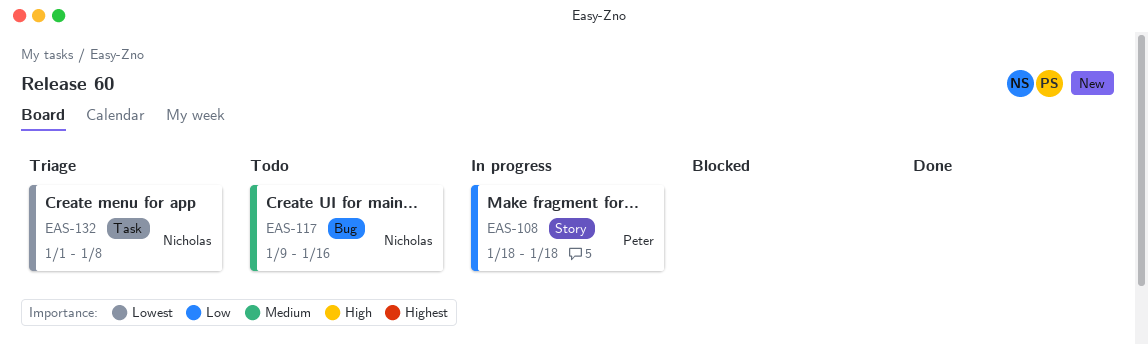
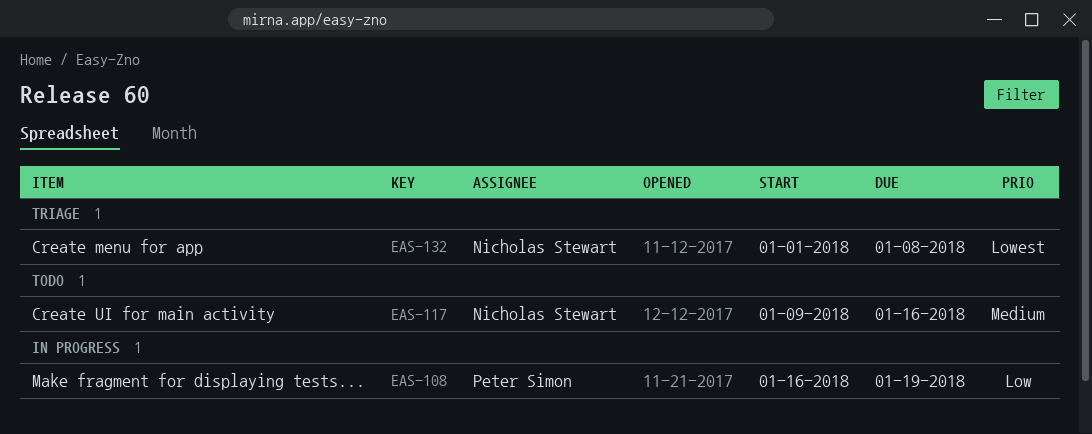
EAS-108, start: Jan 18 -> Jan 16
EAS-108, due: Jan 18 -> Jan 19

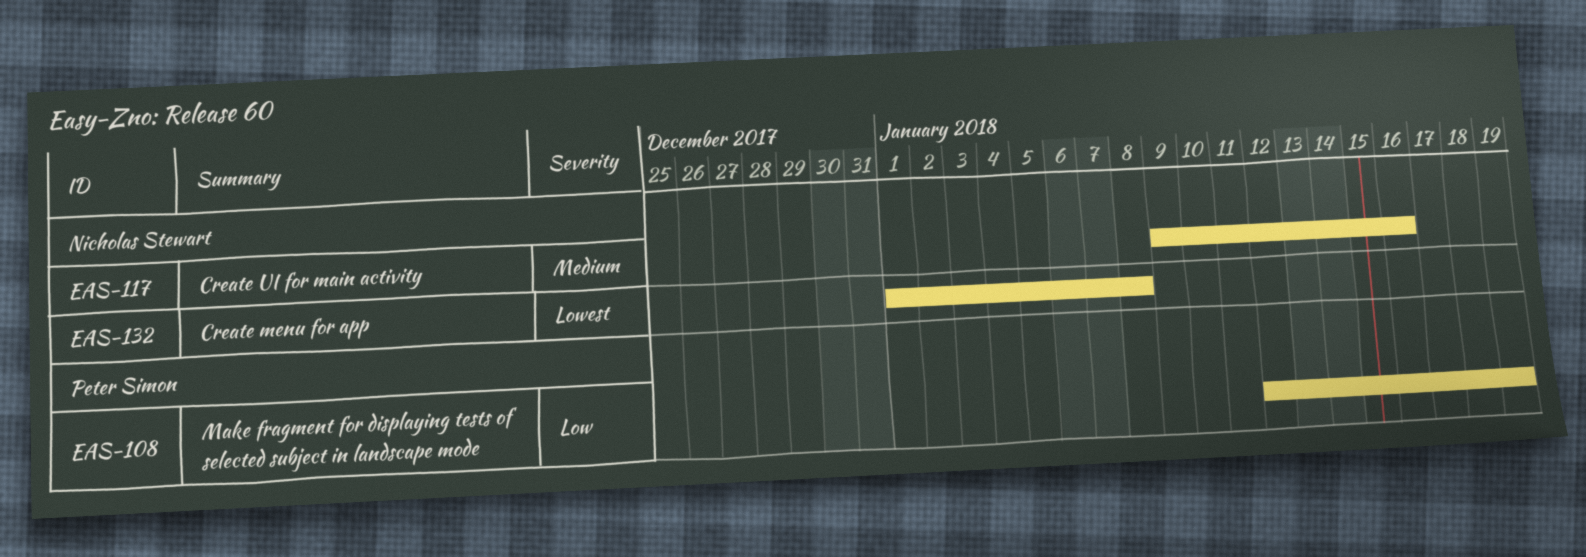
EAS-108, start: Jan 16 -> Jan 12

